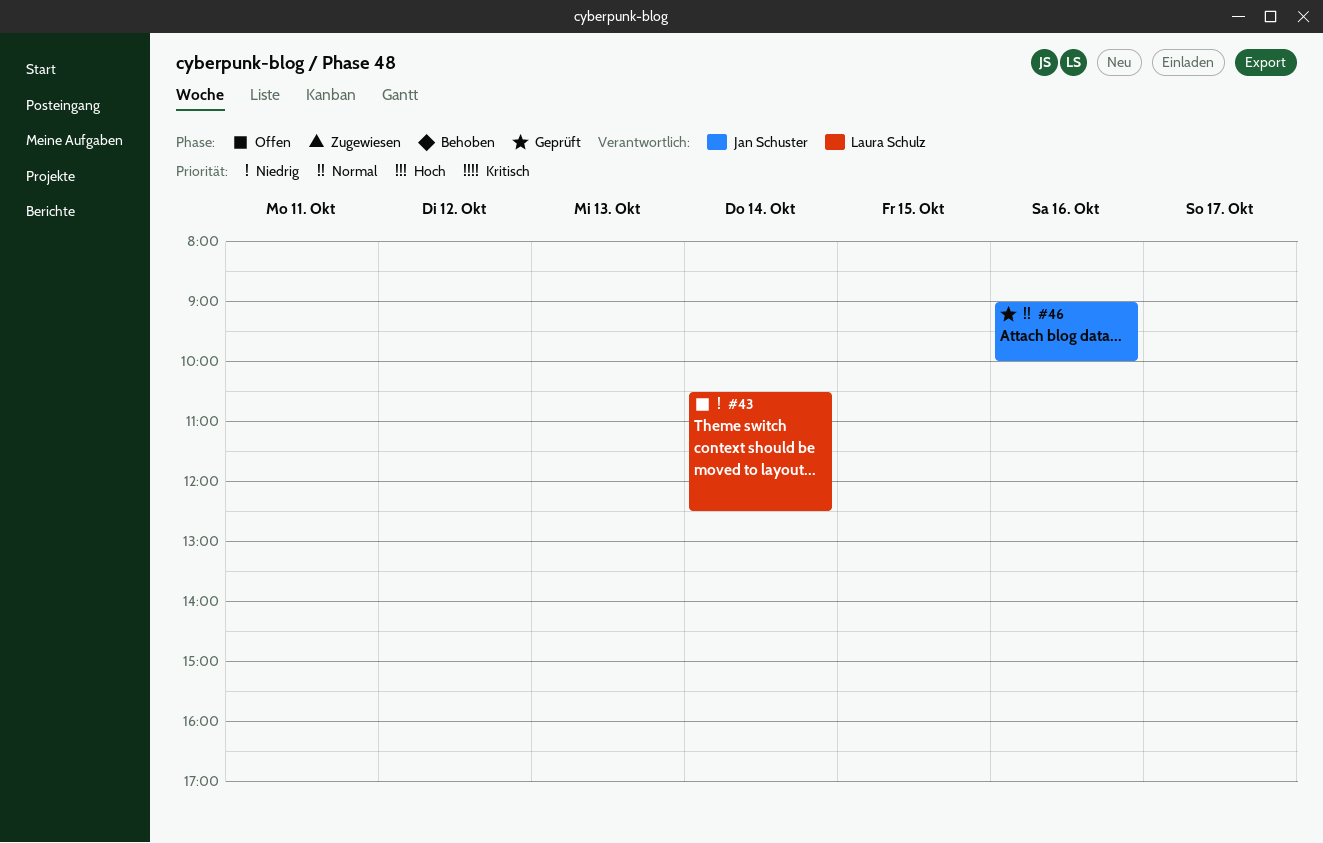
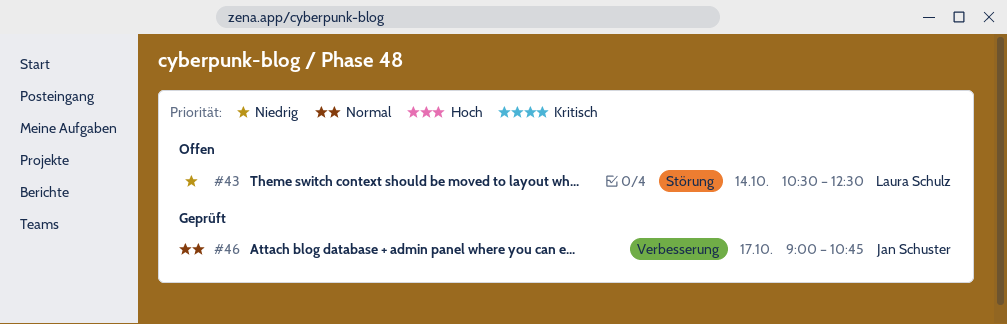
#46, day: Oct 16 -> Oct 17
#46, ends: 10:00 -> 10:45

